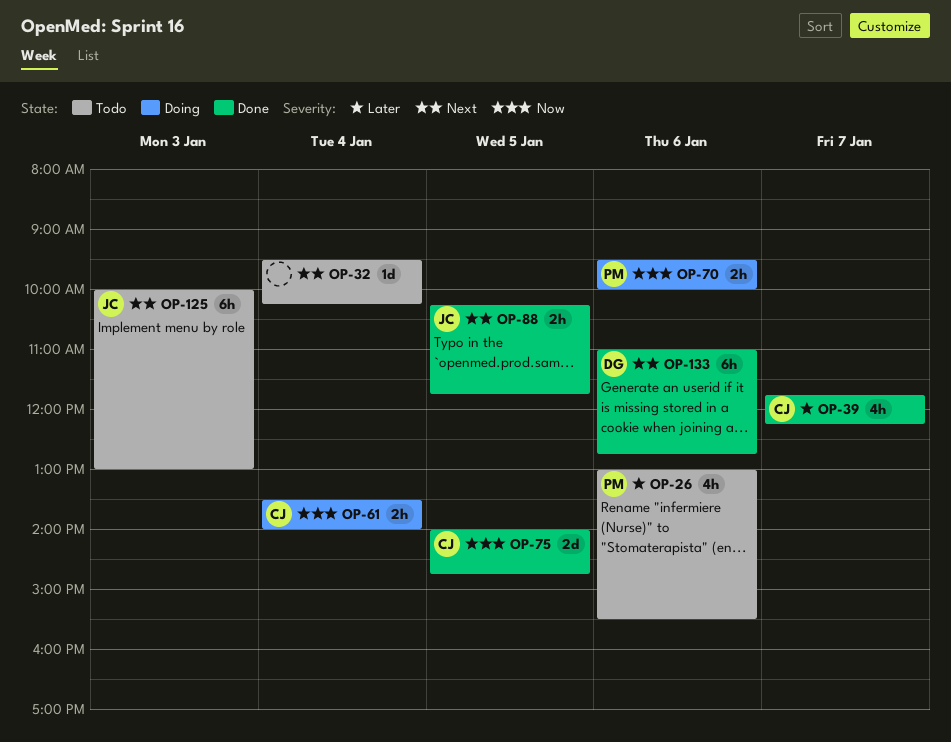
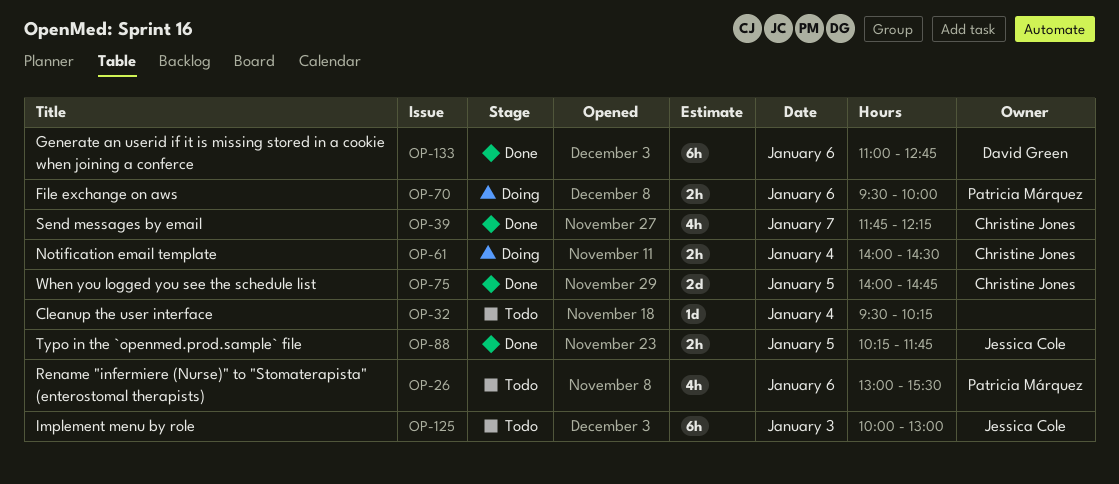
OP-61, begins: 13:30 -> 14:00
OP-61, ends: 14:00 -> 14:30

